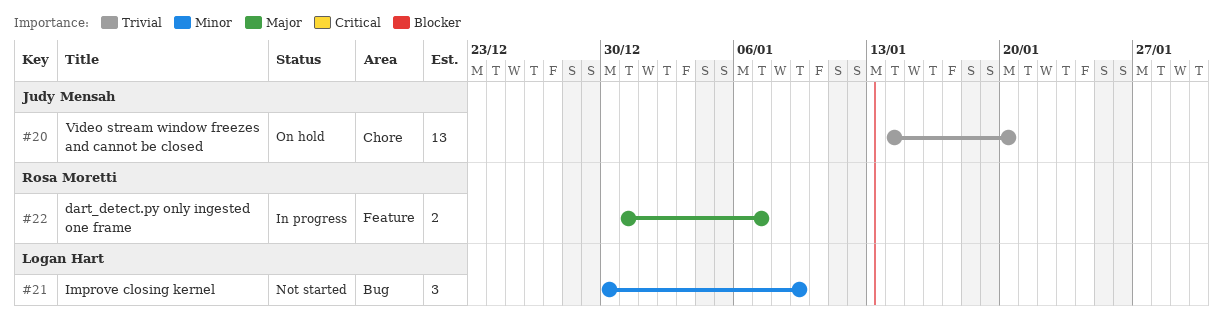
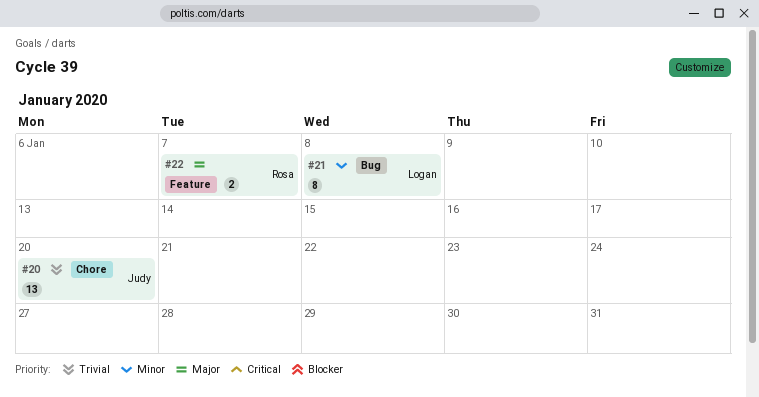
#21, estimate: 3 -> 8
#21, due: Jan 9 -> Jan 8

